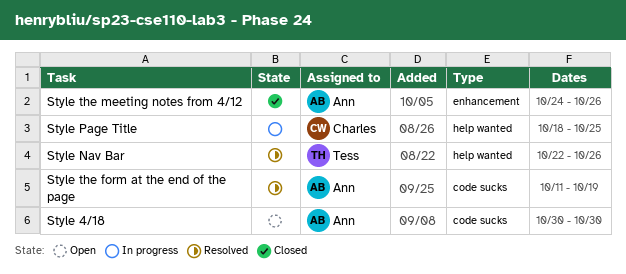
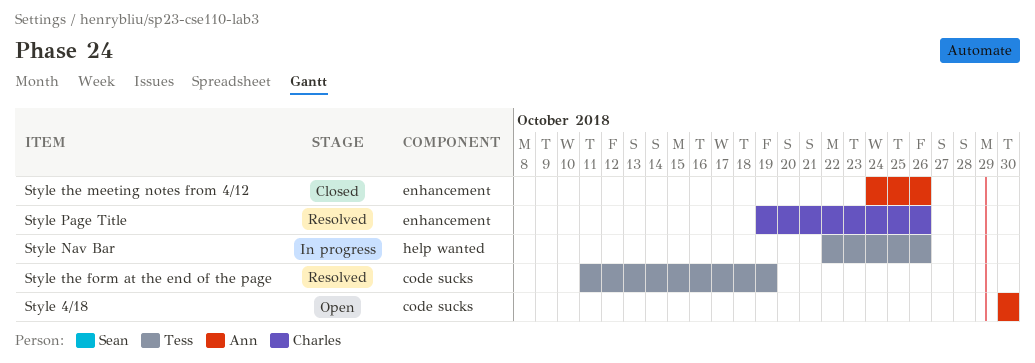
Style Nav Bar, status: Resolved -> In progress
Style Page Title, status: In progress -> Resolved
Style Page Title, label: help wanted -> enhancement
Style Page Title, start: Oct 18 -> Oct 19
Style Page Title, due: Oct 25 -> Oct 26
Style the form at the end of the page, owner: Ann -> Tess

